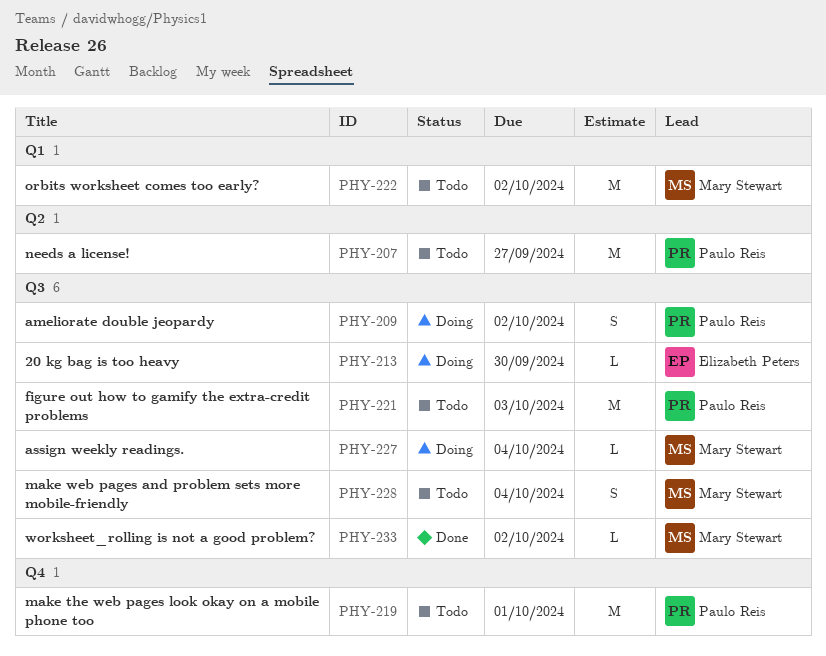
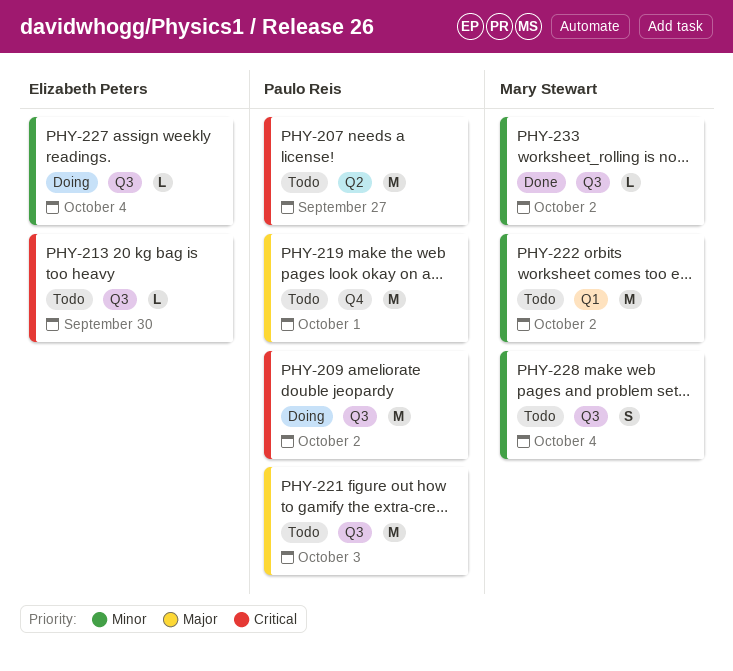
PHY-209, estimate: S -> M
PHY-213, status: Doing -> Todo
PHY-227, owner: Mary Stewart -> Elizabeth Peters

